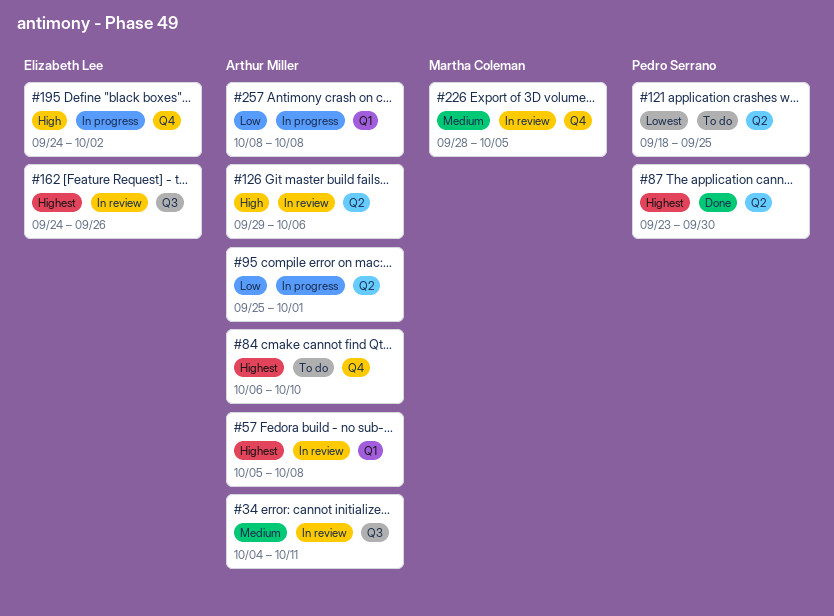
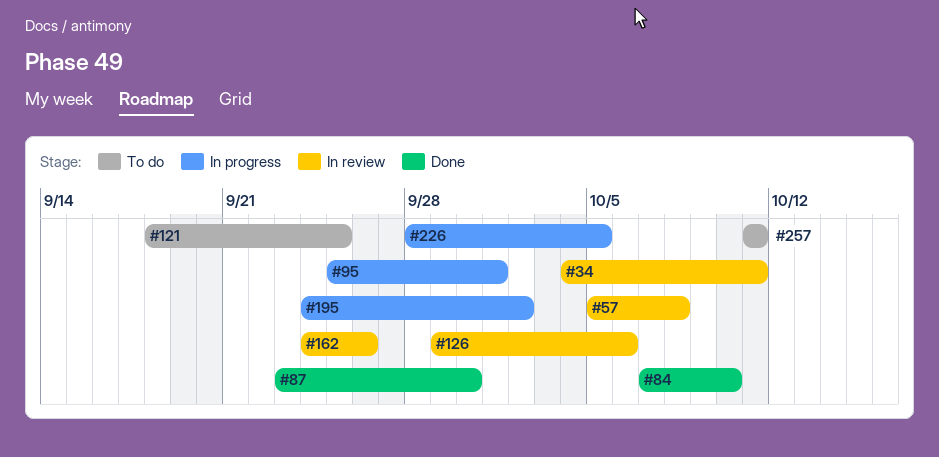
#84, status: To do -> Done
#84, start: Oct 6 -> Oct 7
#226, status: In review -> In progress
#257, status: In progress -> To do
#257, start: Oct 8 -> Oct 11
#257, due: Oct 8 -> Oct 11

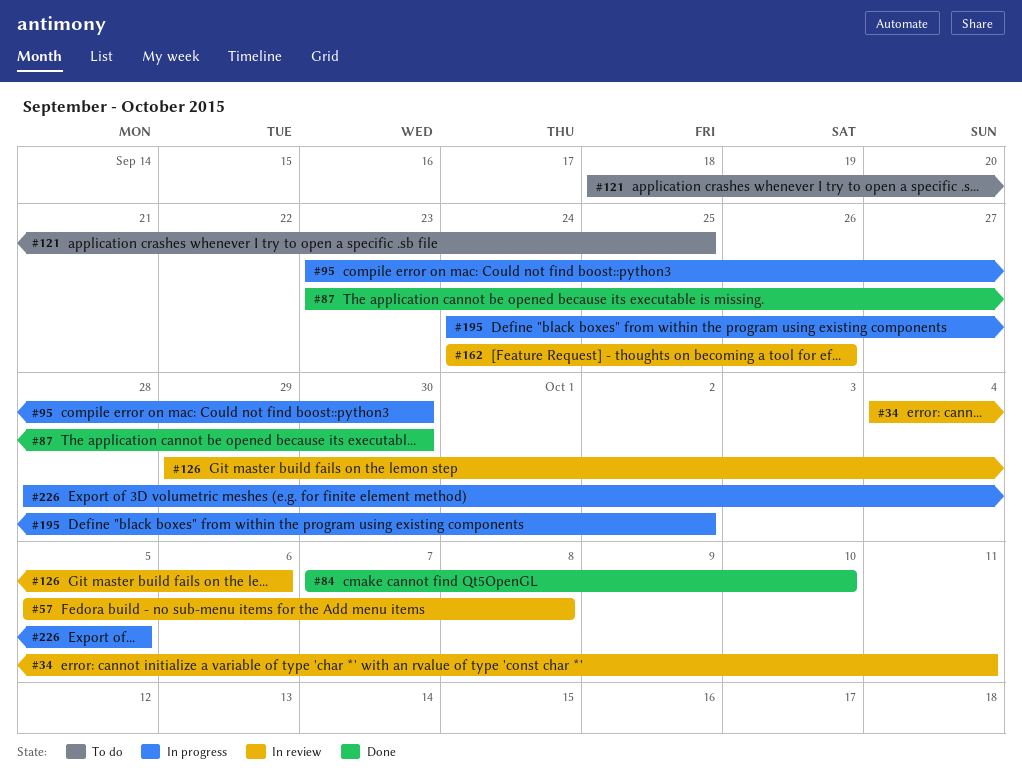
#95, start: Sep 25 -> Sep 23
#95, due: Oct 1 -> Sep 30
#257: present -> none

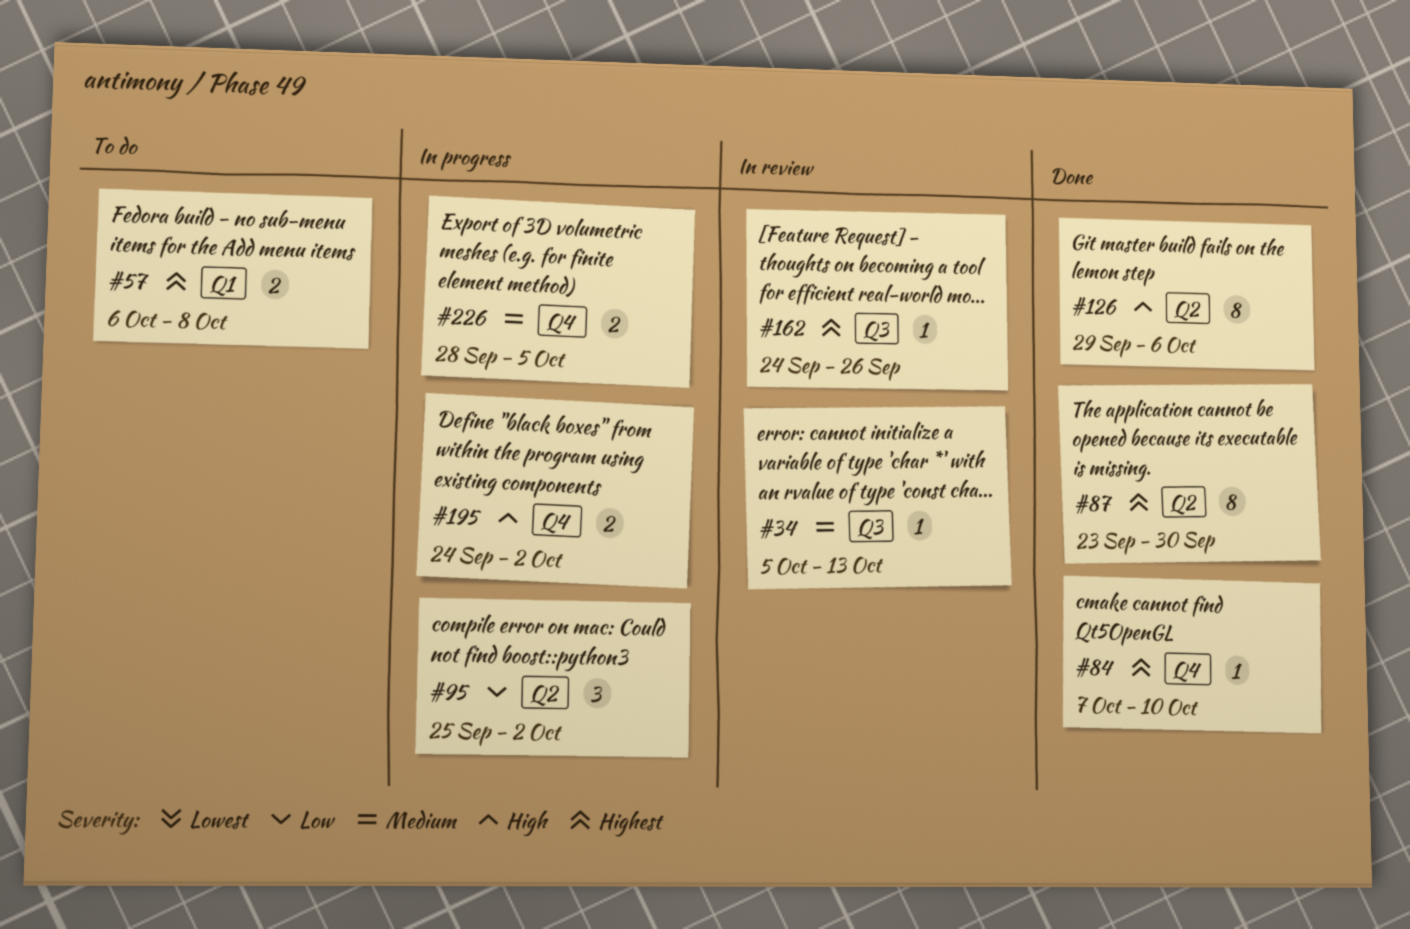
#34, start: Oct 4 -> Oct 5
#34, due: Oct 11 -> Oct 13
#57, status: In review -> To do
#57, start: Oct 5 -> Oct 6
#95, start: Sep 23 -> Sep 25
#95, due: Sep 30 -> Oct 2
#121: present -> none
#126, status: In review -> Done

